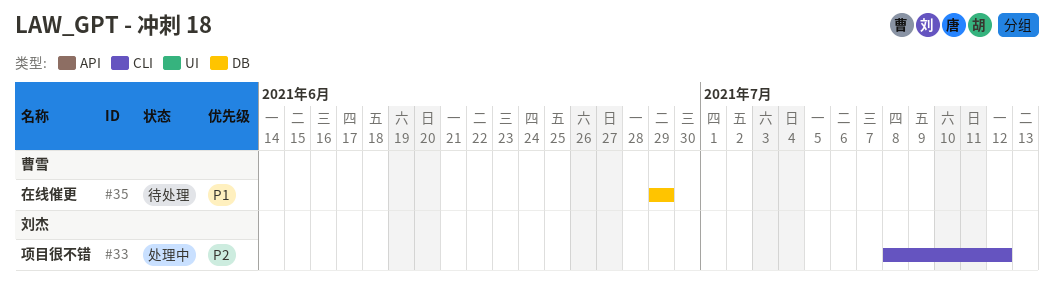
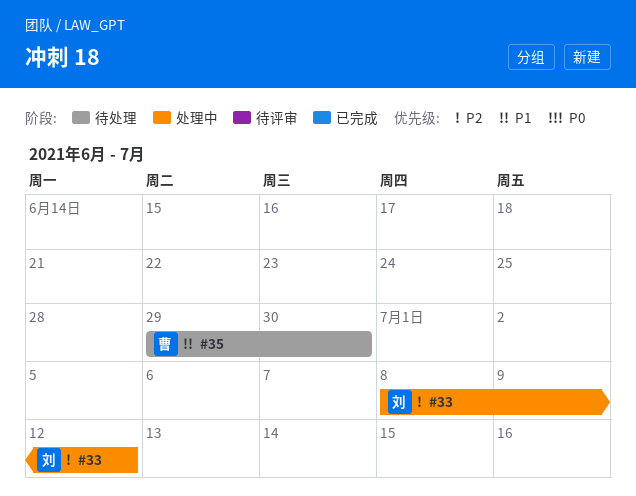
#35, due: Jun 29 -> Jun 30

